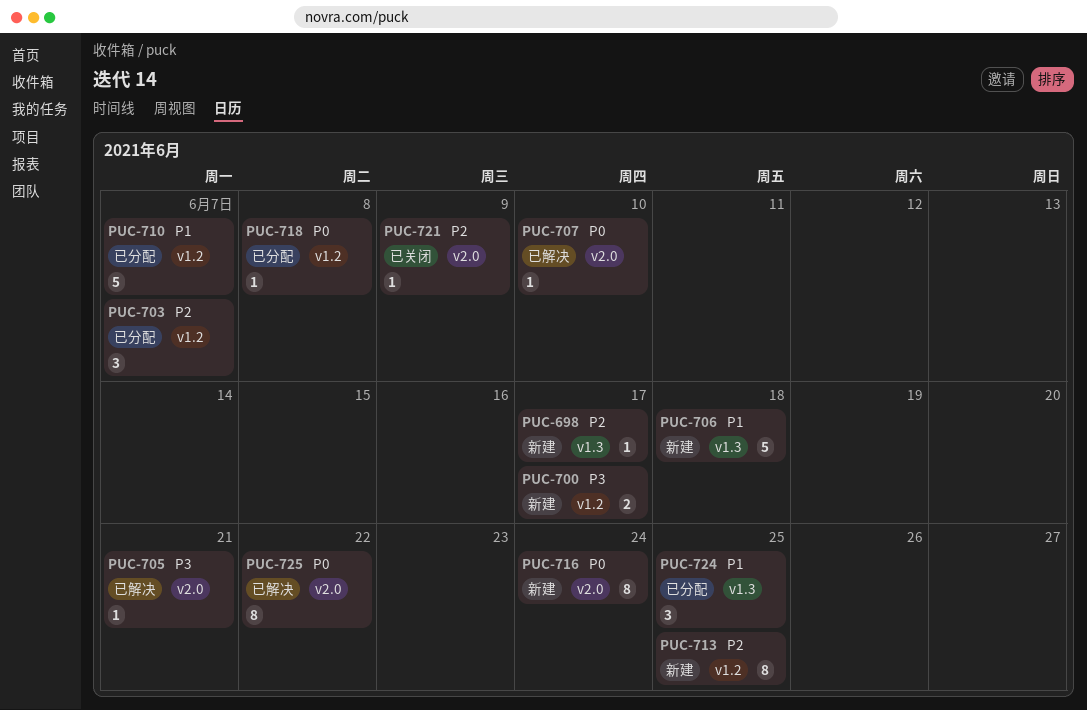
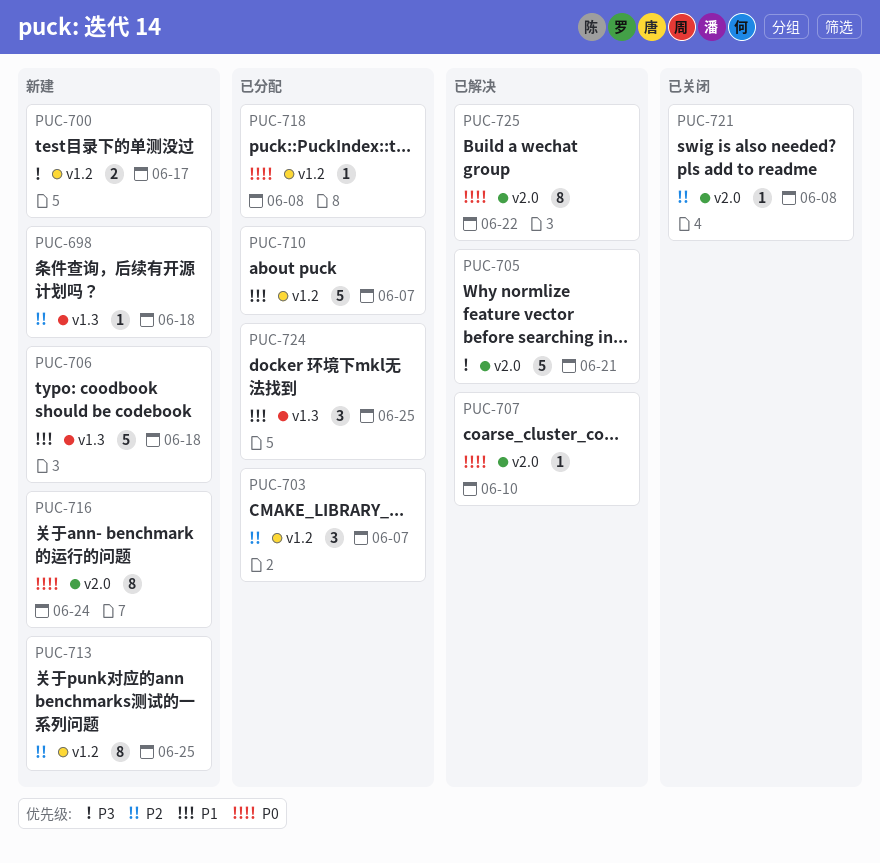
PUC-698, due: Jun 17 -> Jun 18
PUC-705, estimate: 1 -> 5
PUC-721, due: Jun 9 -> Jun 8

